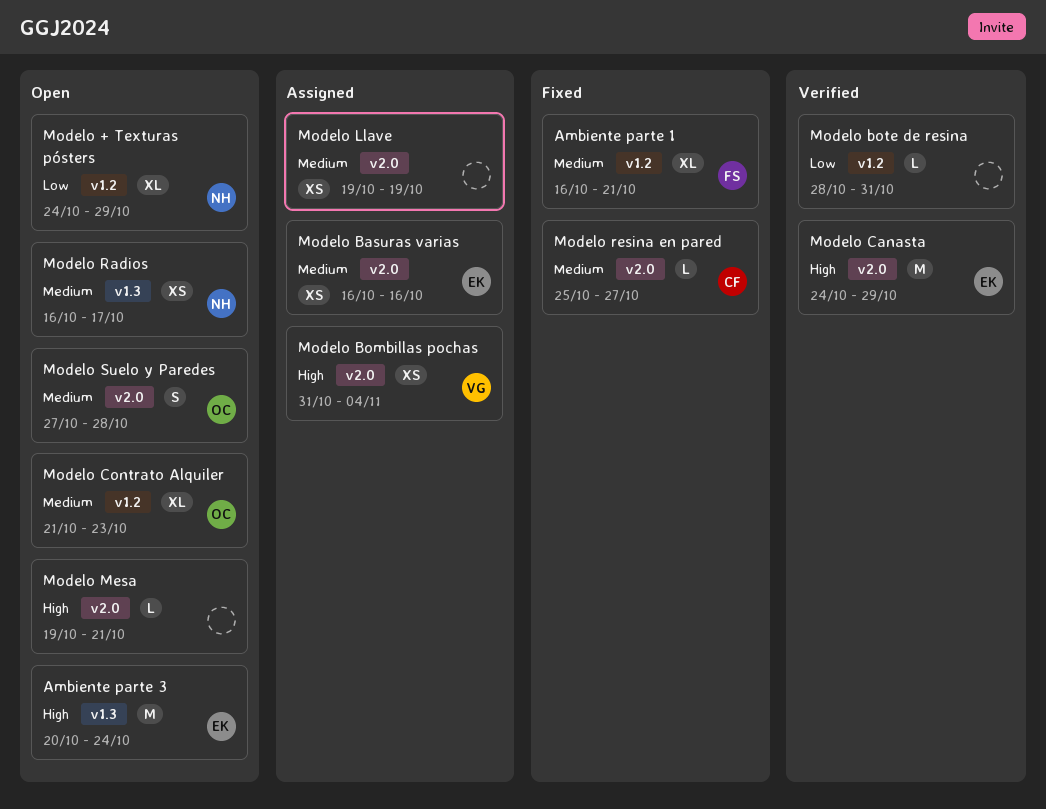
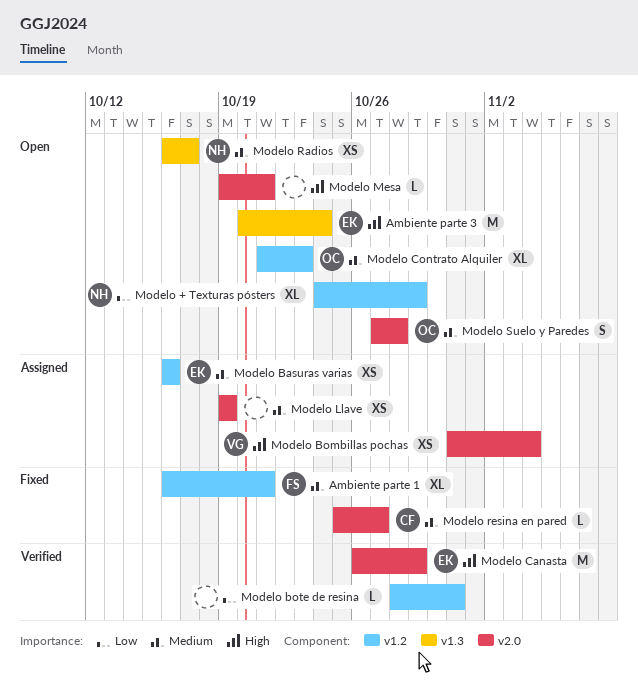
Modelo Basuras varias, label: v2.0 -> v1.2
Modelo Canasta, start: Oct 24 -> Oct 26

